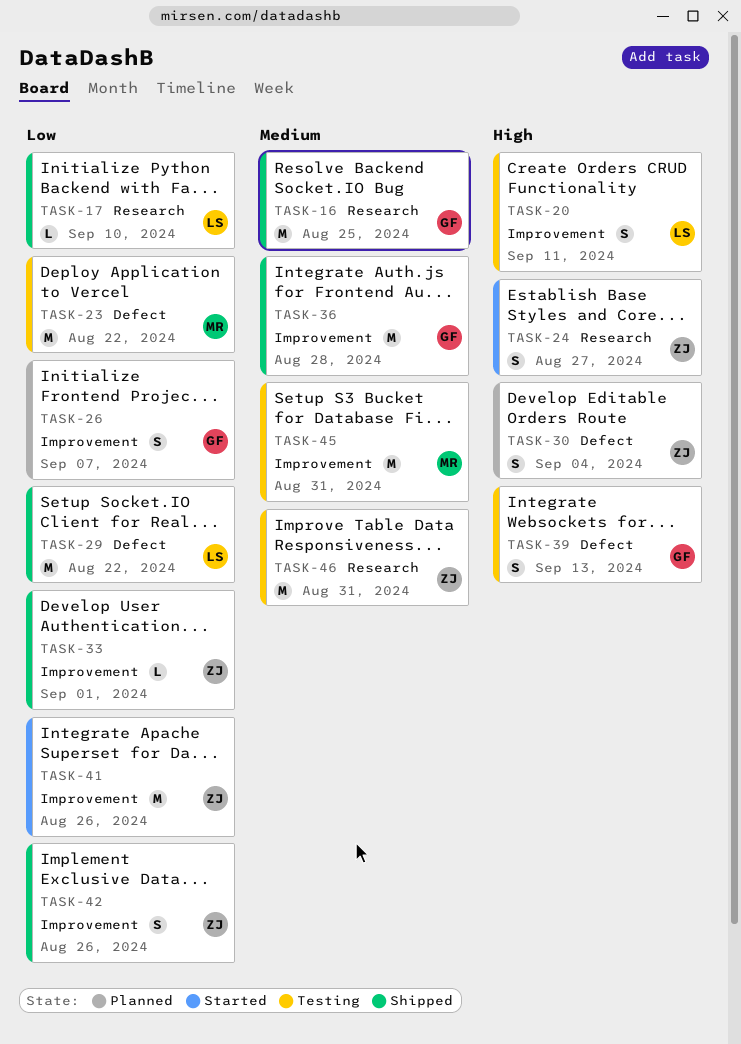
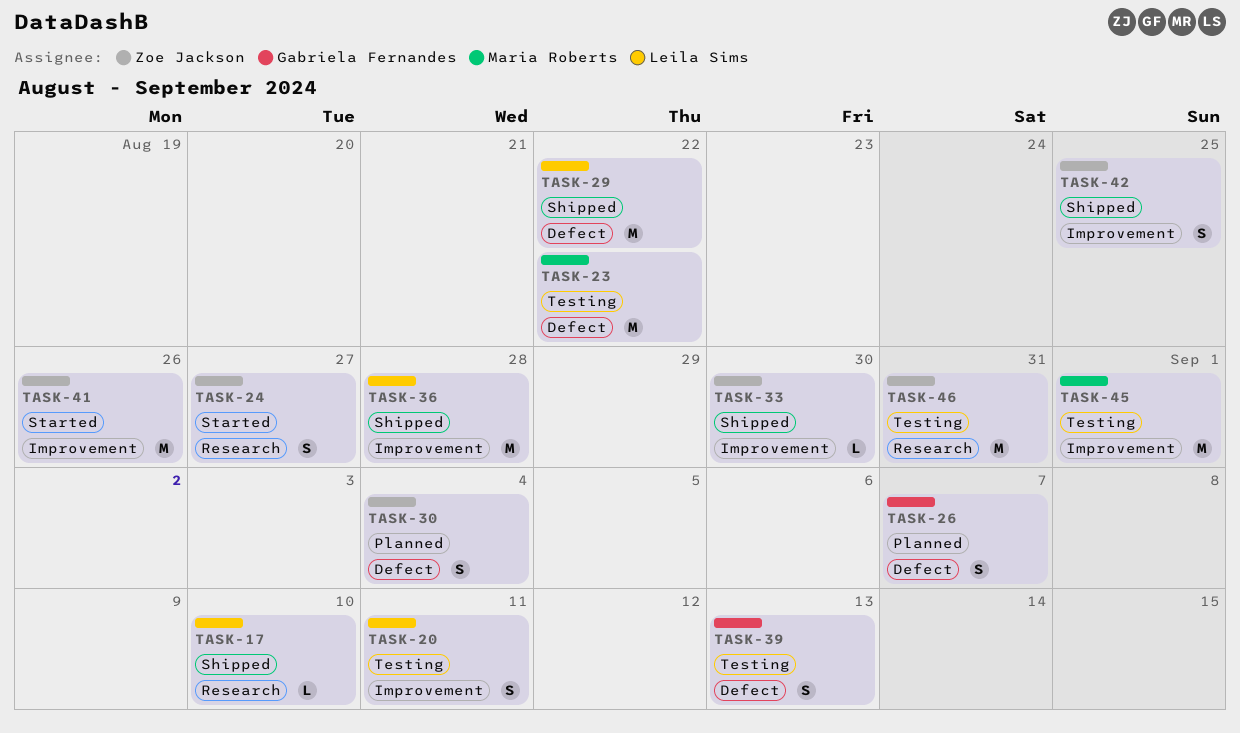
TASK-16: present -> none
TASK-26, label: Improvement -> Defect
TASK-33, due: Sep 1 -> Aug 30
TASK-36, owner: Gabriela Fernandes -> Leila Sims
TASK-42, due: Aug 26 -> Aug 25
TASK-45, due: Aug 31 -> Sep 1

